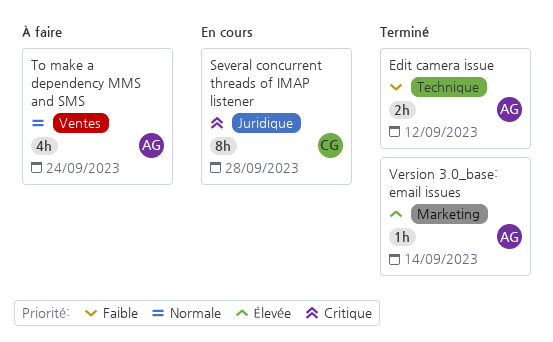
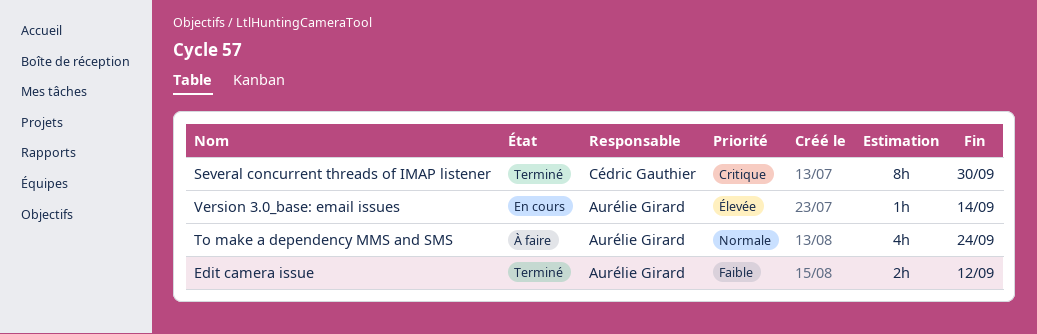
Several concurrent threads of IMAP listener, status: En cours -> Terminé
Several concurrent threads of IMAP listener, due: Sep 28 -> Sep 30
Version 3.0_base: email issues, status: Terminé -> En cours

